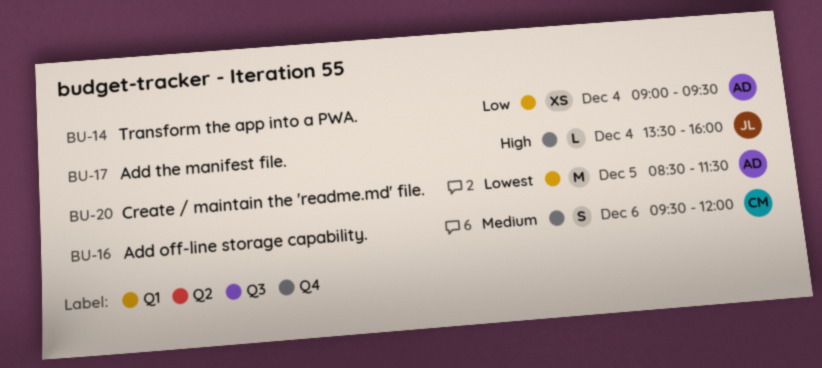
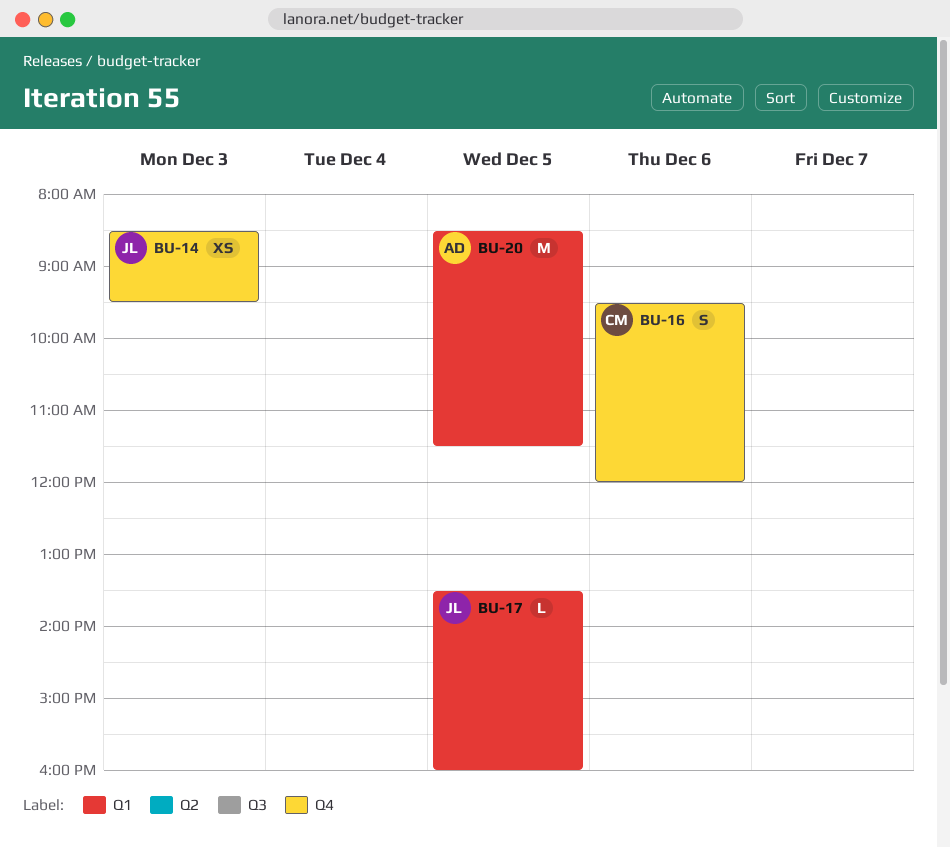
BU-14, owner: AD -> JL
BU-14, label: Q1 -> Q4
BU-14, day: Dec 4 -> Dec 3
BU-14, begins: 09:00 -> 08:30
BU-17, label: Q4 -> Q1
BU-17, day: Dec 4 -> Dec 5

